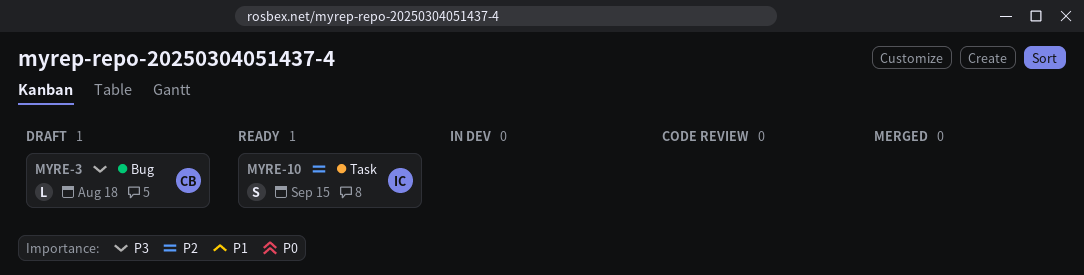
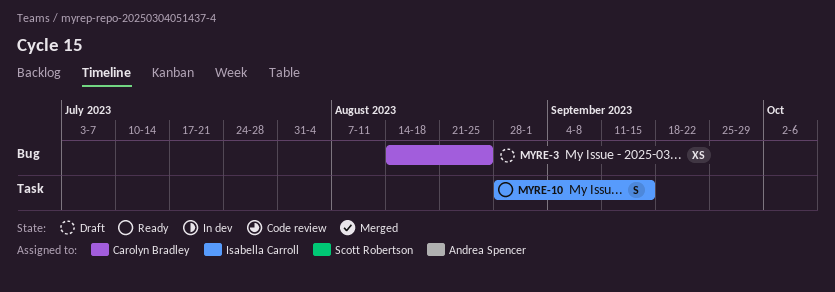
MYRE-3, estimate: L -> XS
MYRE-3, due: Aug 18 -> Aug 25

